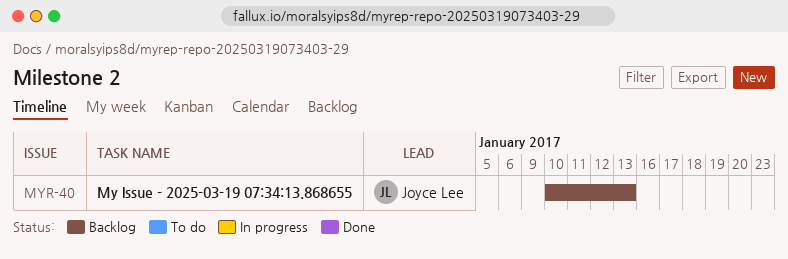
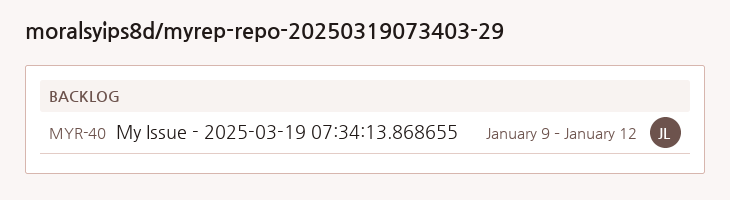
MYR-40, start: Jan 10 -> Jan 9
MYR-40, due: Jan 13 -> Jan 12

